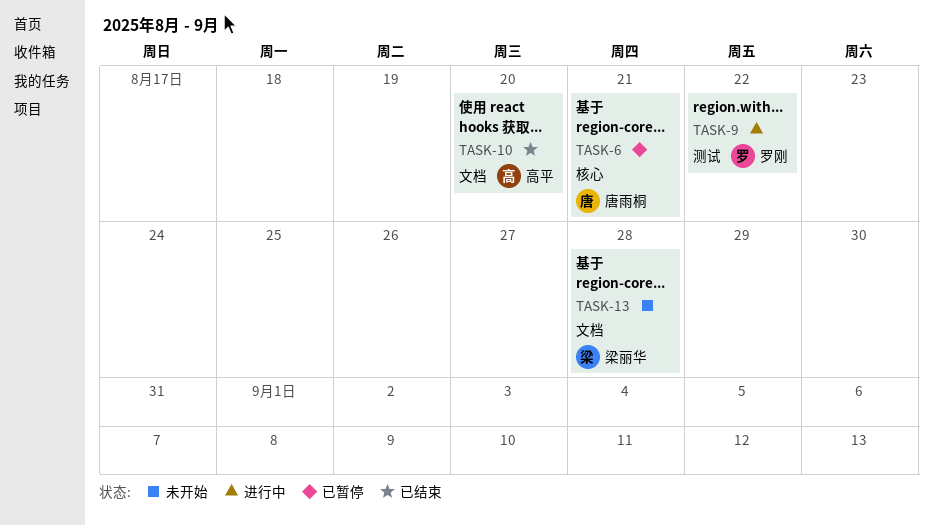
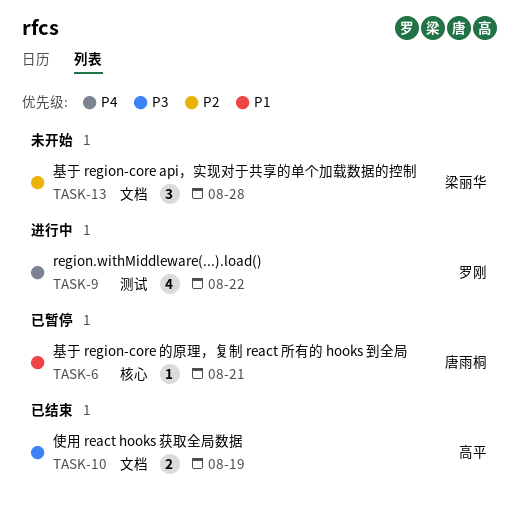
TASK-10, due: Aug 20 -> Aug 19

